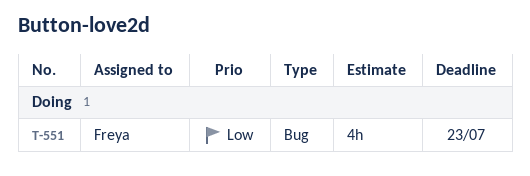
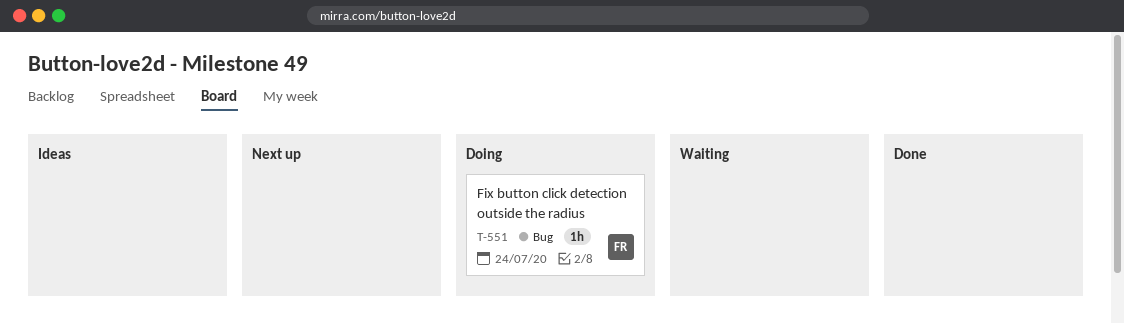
T-551, estimate: 4h -> 1h
T-551, due: Jul 23 -> Jul 24

